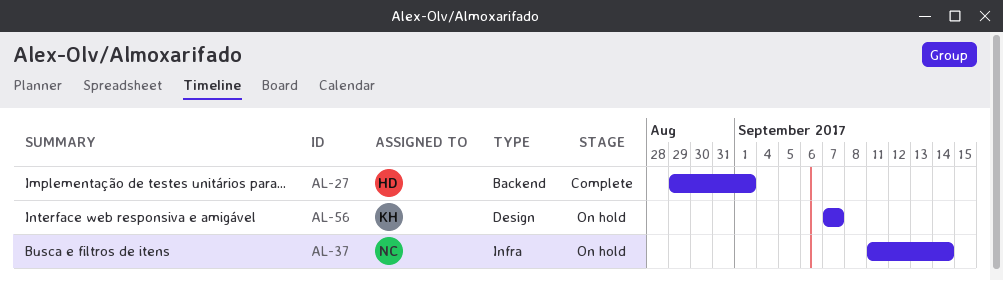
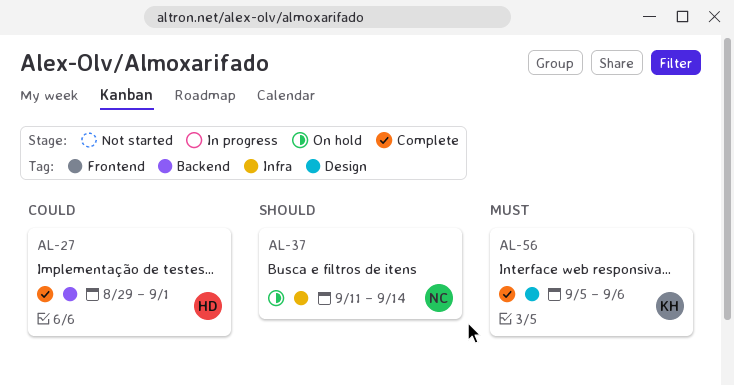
AL-56, status: On hold -> Complete
AL-56, start: Sep 7 -> Sep 5
AL-56, due: Sep 7 -> Sep 6

